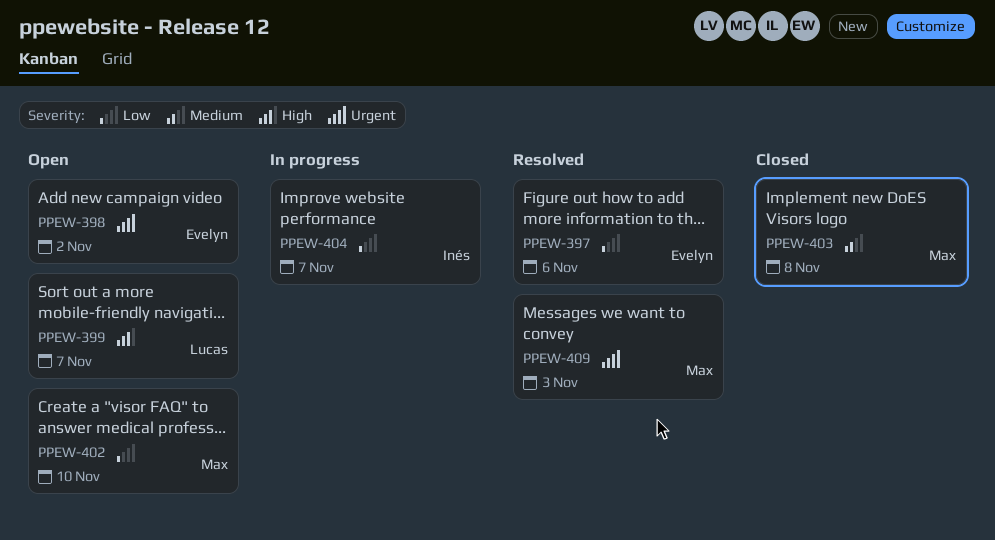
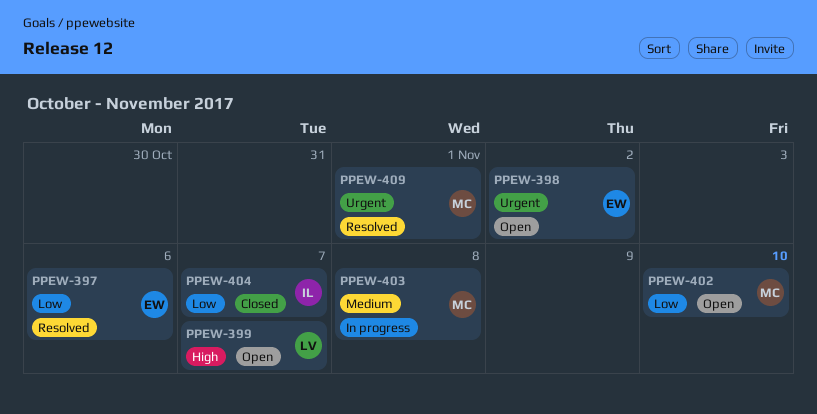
PPEW-403, status: Closed -> In progress
PPEW-404, status: In progress -> Closed
PPEW-409, due: Nov 3 -> Nov 1

